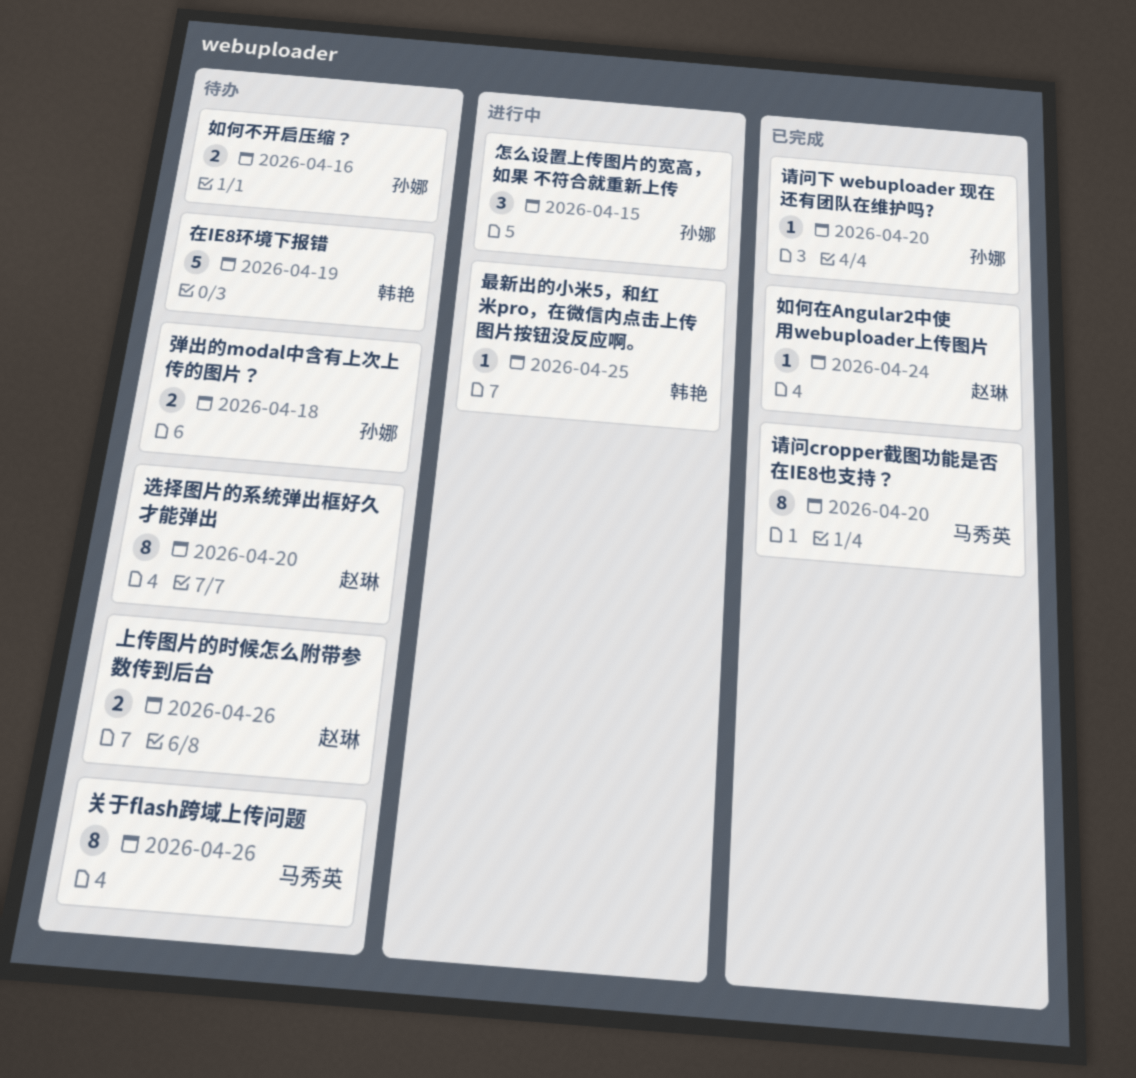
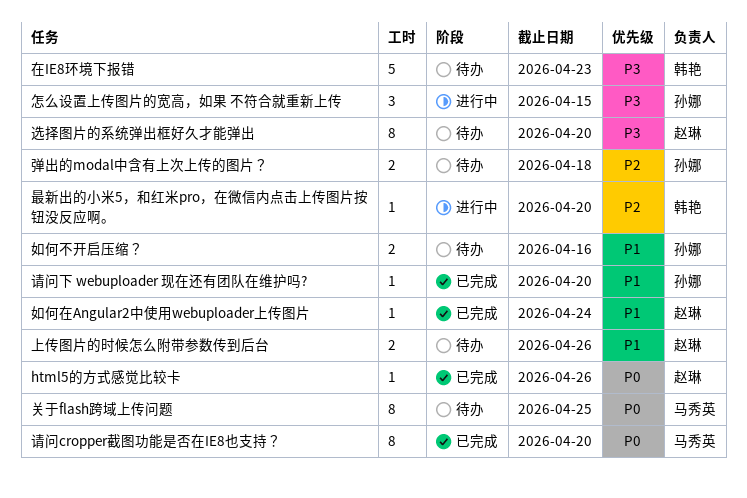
html5的方式感觉比较卡: none -> present
关于flash跨域上传问题, due: Apr 26 -> Apr 25
在IE8环境下报错, due: Apr 19 -> Apr 23
最新出的小米5，和红米pro，在微信内点击上传图片按钮没反应啊。, due: Apr 25 -> Apr 20

